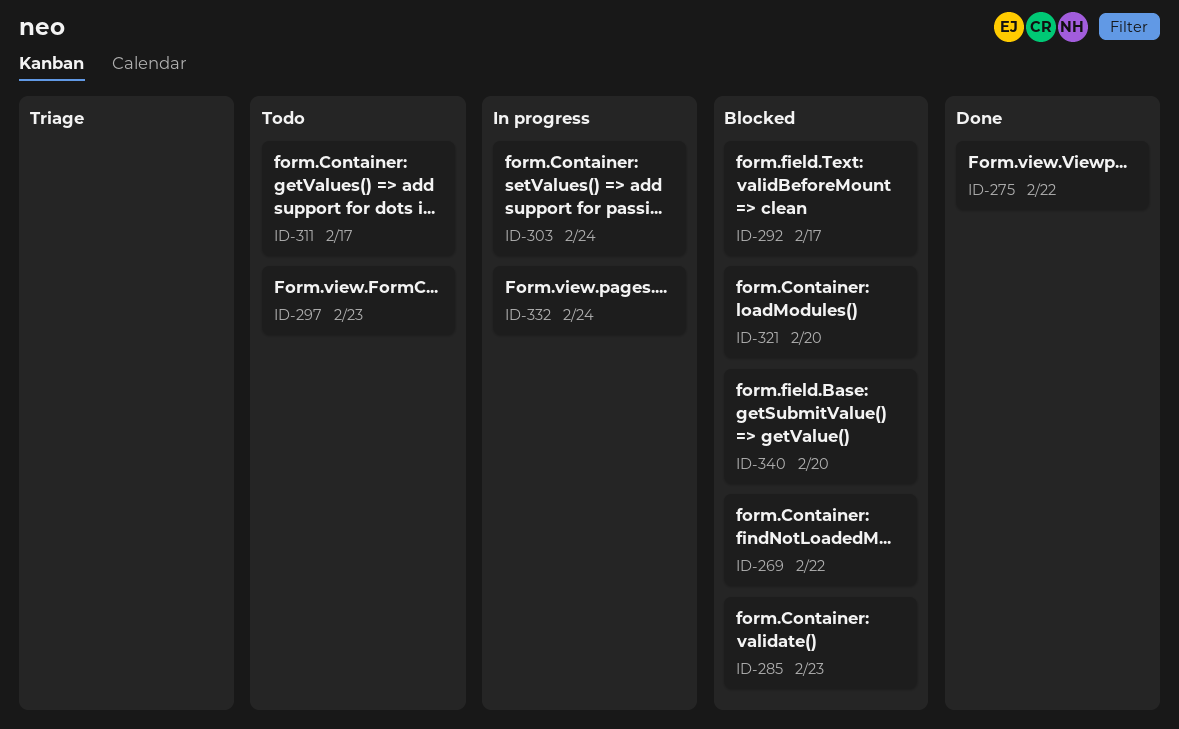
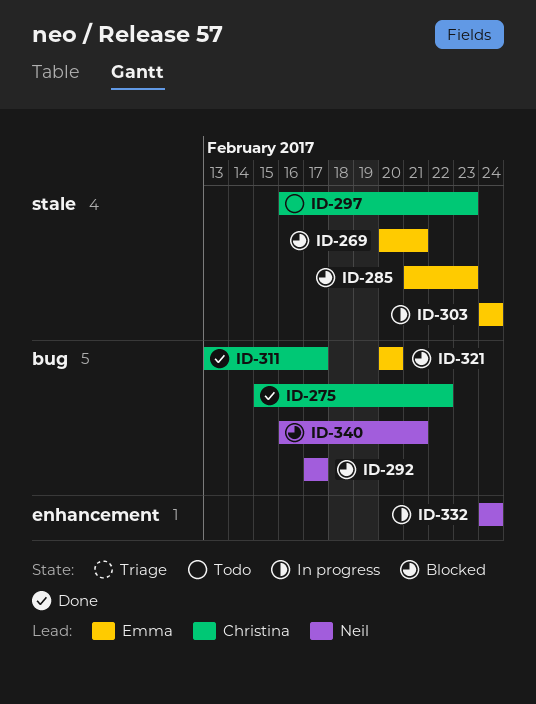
ID-269, due: Feb 22 -> Feb 21
ID-311, status: Todo -> Done
ID-340, due: Feb 20 -> Feb 21

